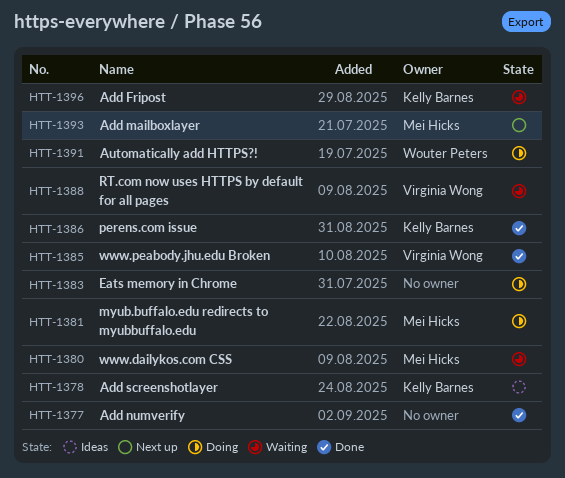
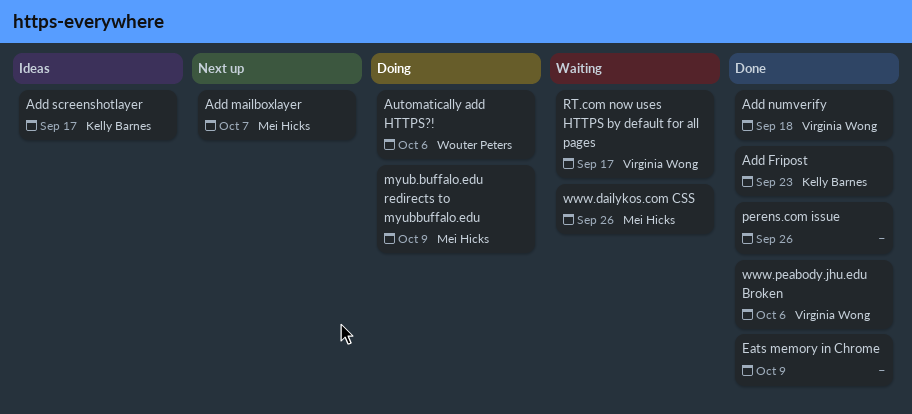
Add Fripost, status: Waiting -> Done
Add numverify, owner: none -> Virginia Wong
Eats memory in Chrome, status: Doing -> Done
perens.com issue, owner: Kelly Barnes -> none

